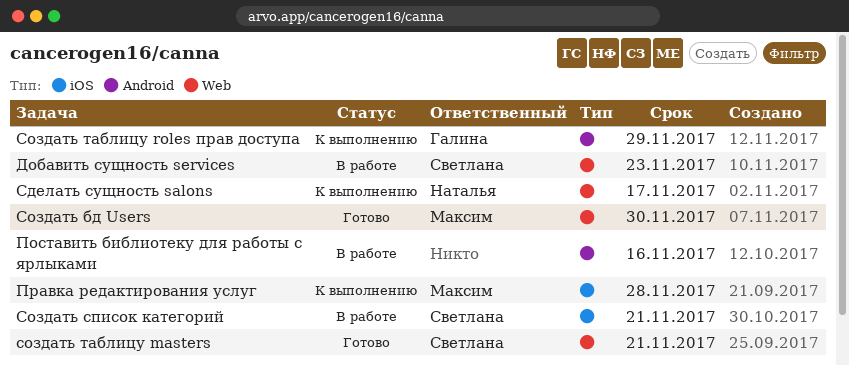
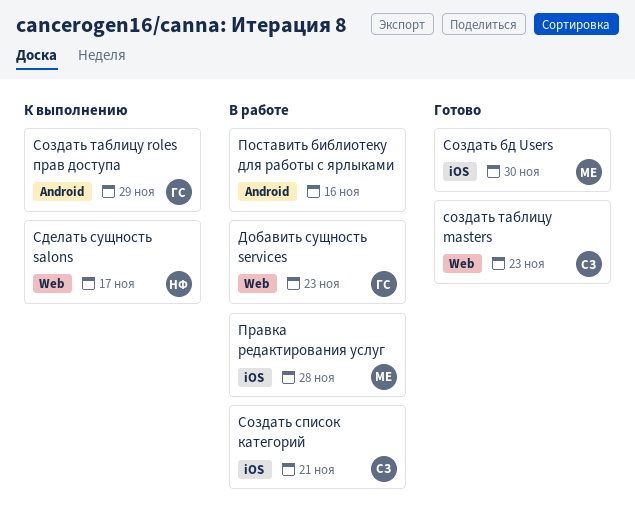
Добавить сущность services, owner: Светлана -> Галина
Правка редактирования услуг, status: К выполнению -> В работе
Создать бд Users, label: Web -> iOS
создать таблицу masters, due: Nov 21 -> Nov 23

